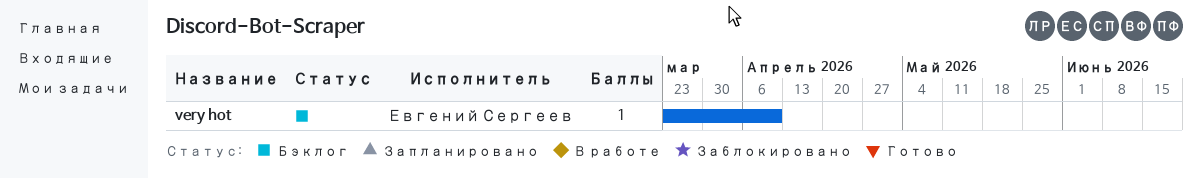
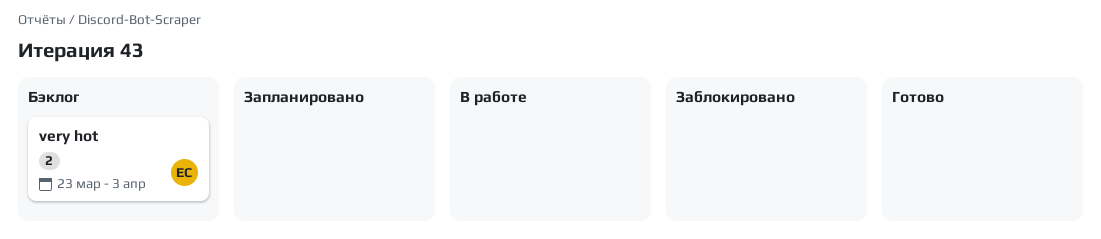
very hot, estimate: 1 -> 2
very hot, due: Apr 10 -> Apr 3

